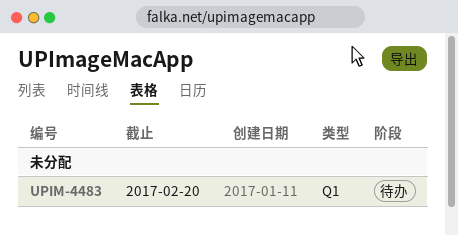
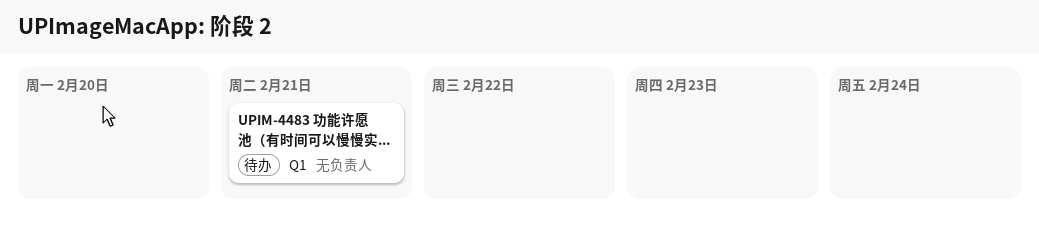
UPIM-4483, due: Feb 20 -> Feb 21

